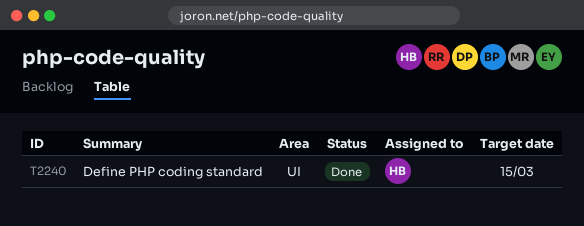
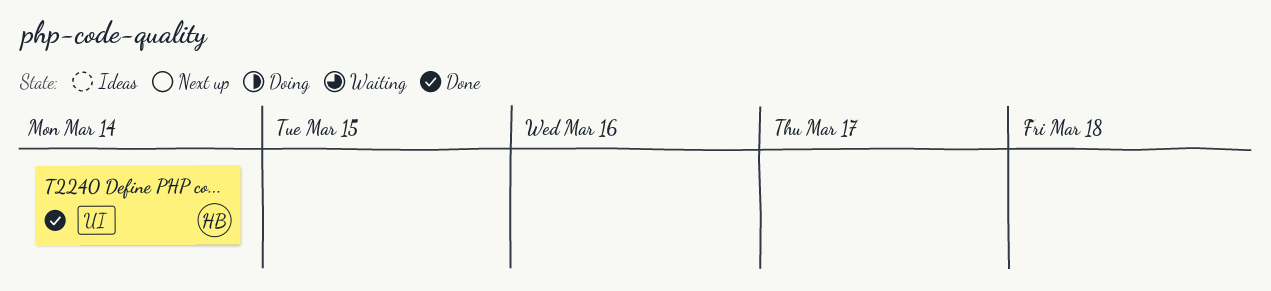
T2240, due: Mar 15 -> Mar 14

